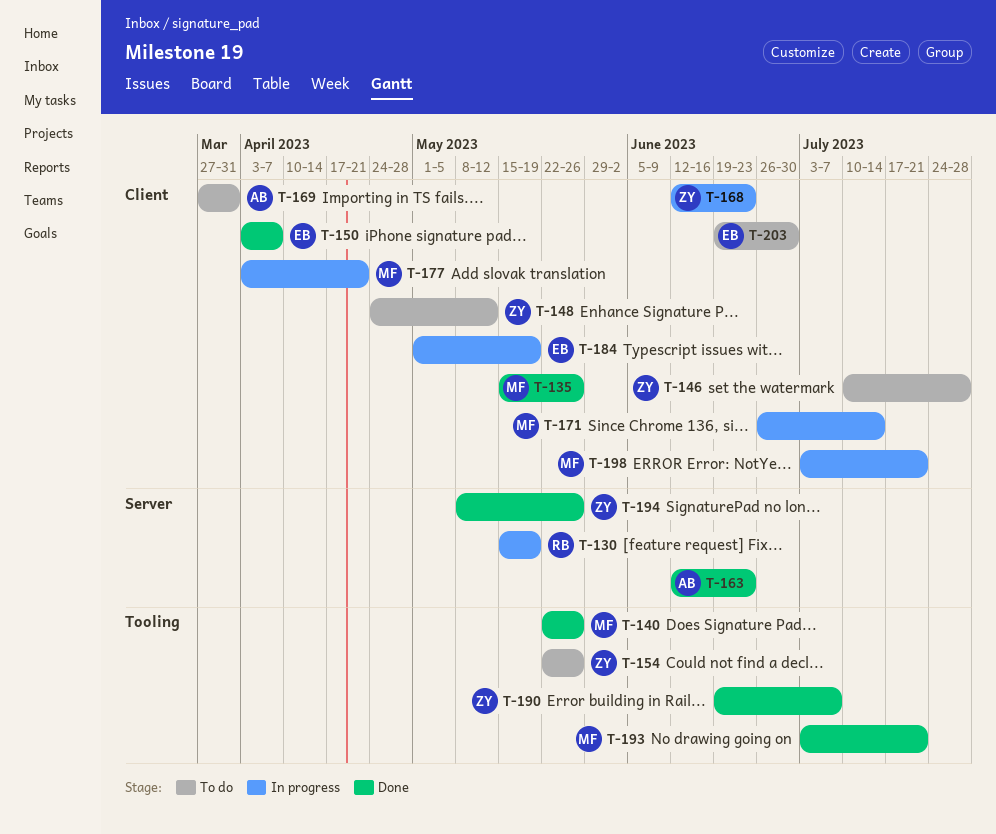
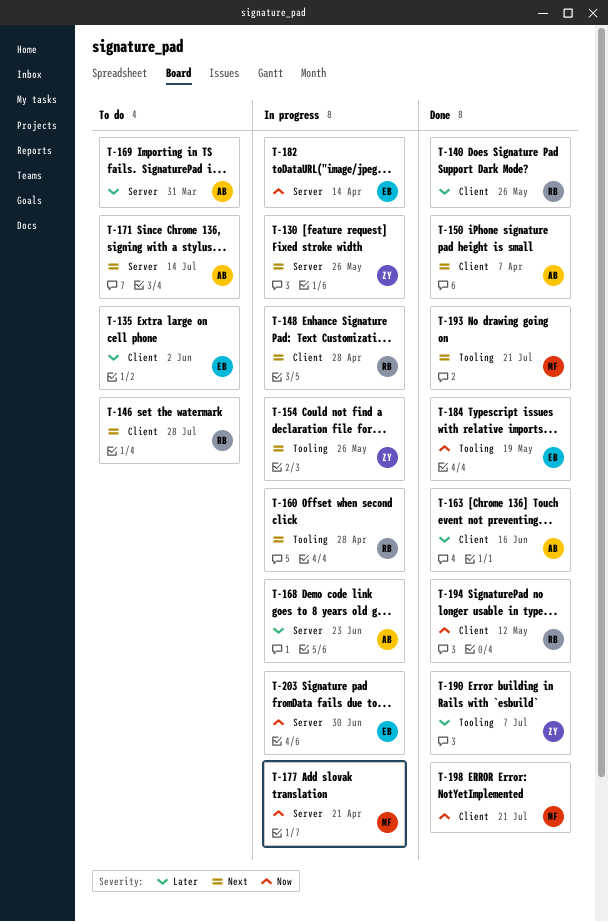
T-130, owner: RB -> ZY
T-130, due: May 19 -> May 26
T-135, status: Done -> To do
T-135, owner: MF -> EB
T-135, due: May 26 -> Jun 2
T-140, owner: MF -> RB
T-140, label: Tooling -> Client
T-146, owner: ZY -> RB
T-148, status: To do -> In progress
T-148, owner: ZY -> RB
T-148, due: May 12 -> Apr 28
T-150, owner: EB -> AB
T-154, status: To do -> In progress
T-160: none -> present
T-163, label: Server -> Client
T-163, due: Jun 23 -> Jun 16
T-168, owner: ZY -> AB
T-168, label: Client -> Server
T-169, label: Client -> Server
T-171, status: In progress -> To do
T-171, owner: MF -> AB
T-171, label: Client -> Server
T-177, label: Client -> Server
T-182: none -> present
T-184, status: In progress -> Done
T-184, label: Client -> Tooling
T-194, owner: ZY -> RB
T-194, label: Server -> Client
T-194, due: May 26 -> May 12
T-198, status: In progress -> Done
T-203, status: To do -> In progress
T-203, label: Client -> Server

